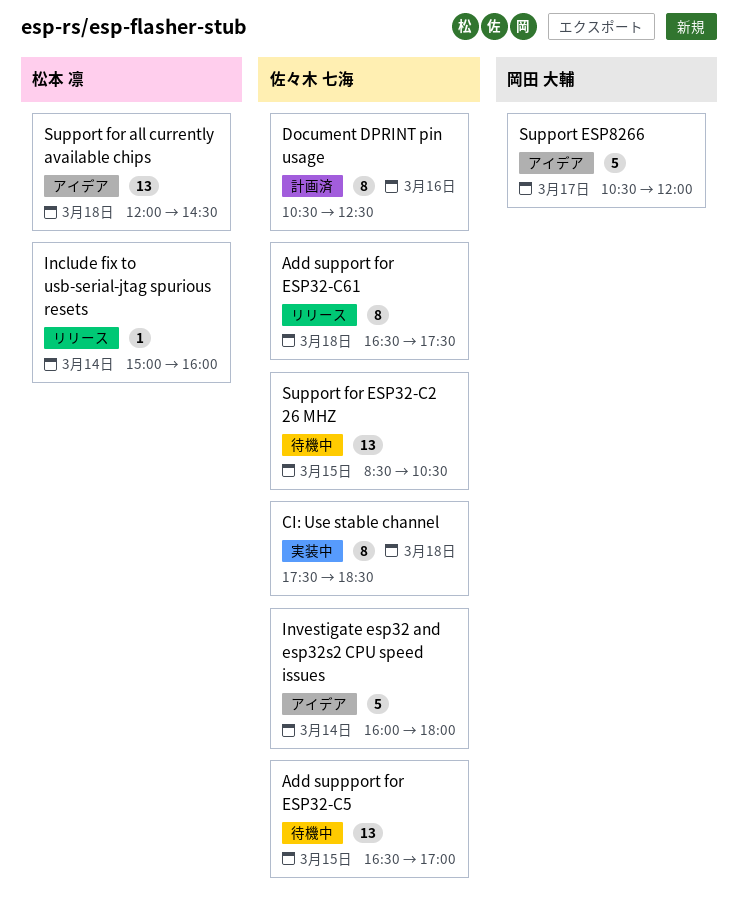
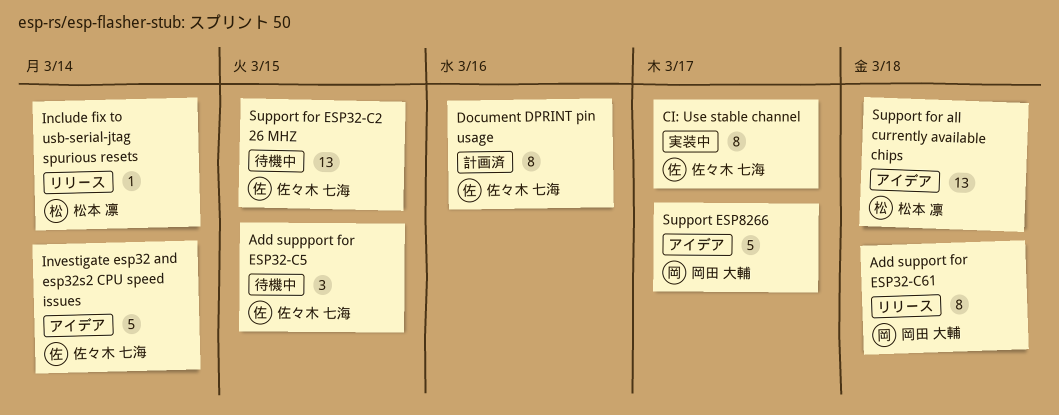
Add support for ESP32-C61, owner: 佐々木 七海 -> 岡田 大輔
Add suppport for ESP32-C5, estimate: 13 -> 3
CI: Use stable channel, day: Mar 18 -> Mar 17

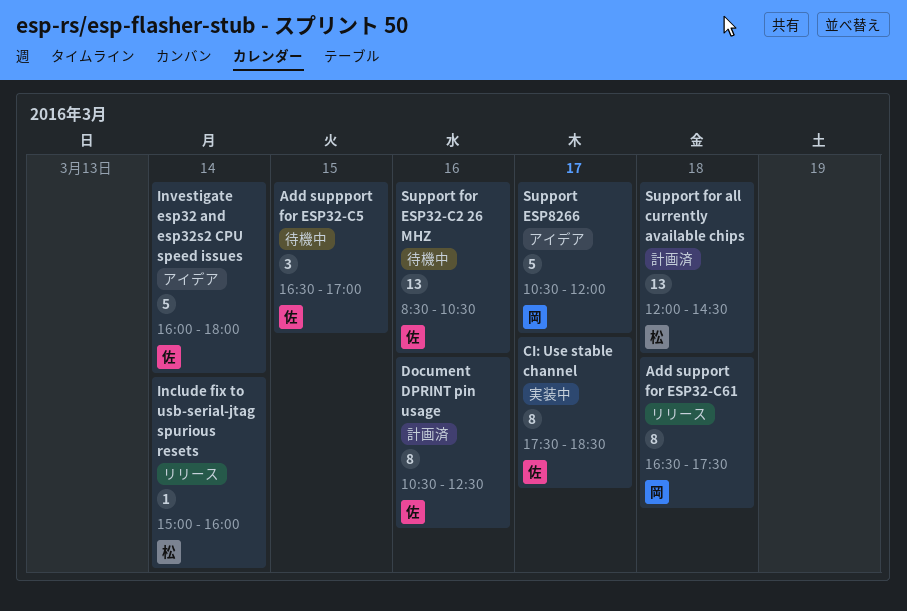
Support for all currently available chips, status: アイデア -> 計画済
Support for ESP32-C2 26 MHZ, day: Mar 15 -> Mar 16

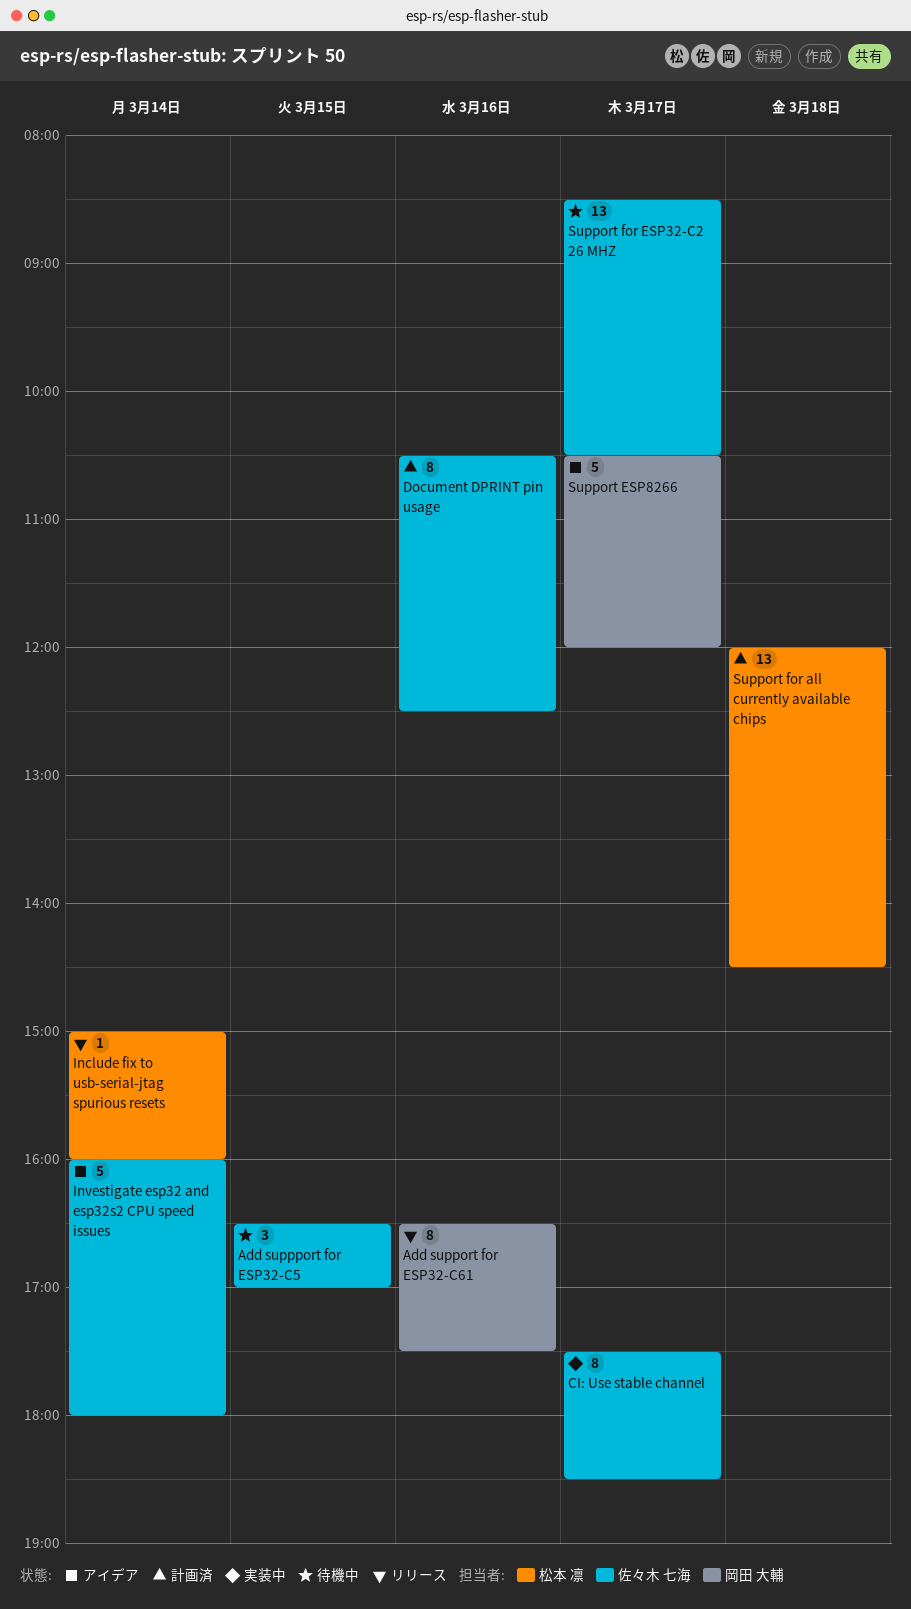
Add support for ESP32-C61, day: Mar 18 -> Mar 16
Support for ESP32-C2 26 MHZ, day: Mar 16 -> Mar 17

